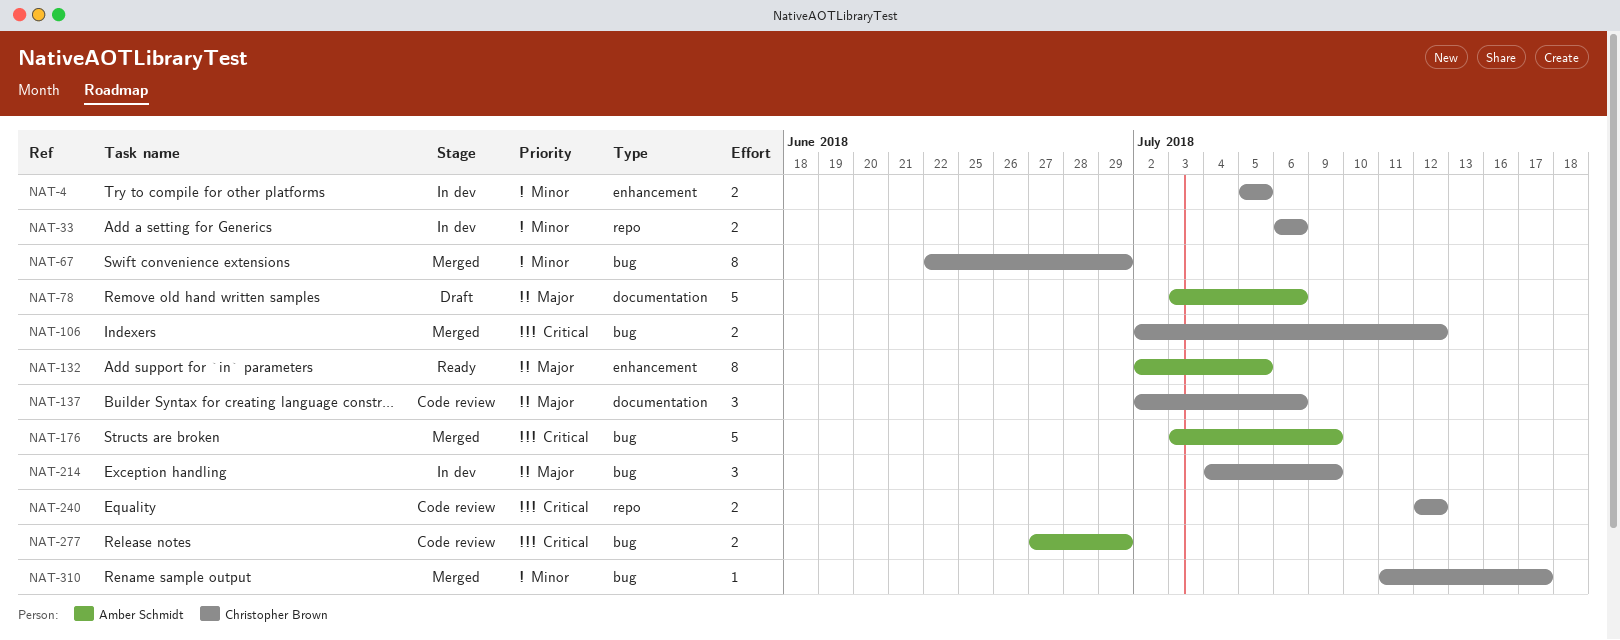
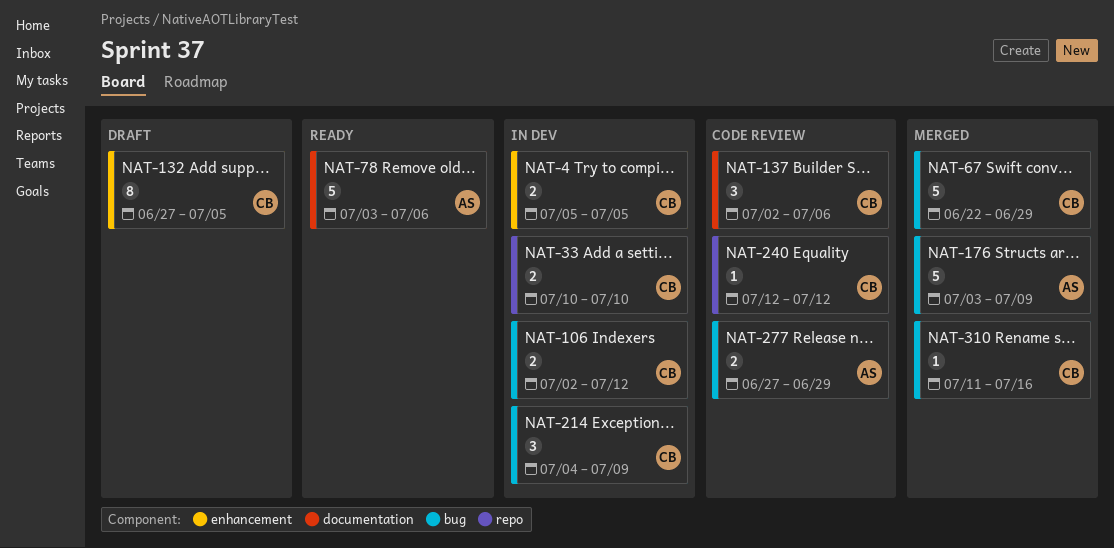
NAT-33, start: Jul 6 -> Jul 10
NAT-33, due: Jul 6 -> Jul 10
NAT-67, estimate: 8 -> 5
NAT-78, status: Draft -> Ready
NAT-106, status: Merged -> In dev
NAT-132, status: Ready -> Draft
NAT-132, owner: Amber Schmidt -> Christopher Brown
NAT-132, start: Jul 2 -> Jun 27
NAT-240, estimate: 2 -> 1
NAT-310, due: Jul 17 -> Jul 16

